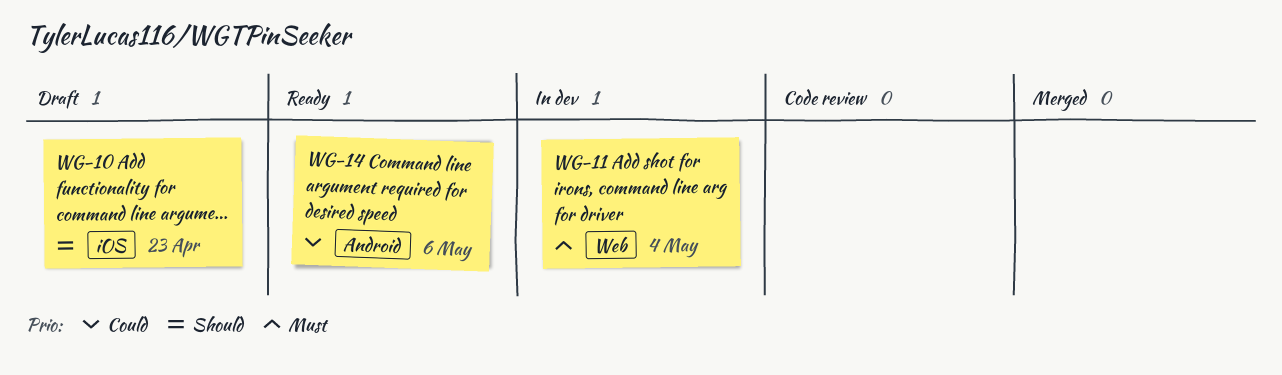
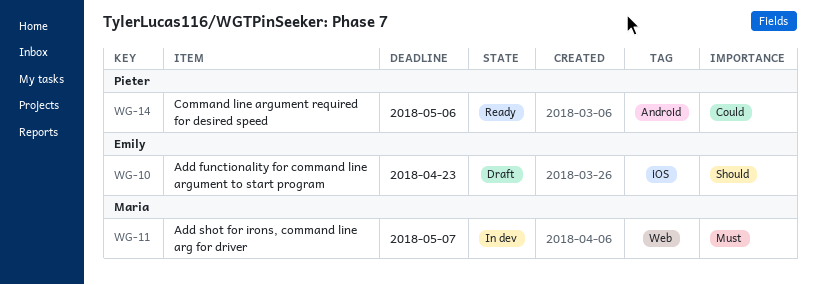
WG-11, due: May 4 -> May 7

